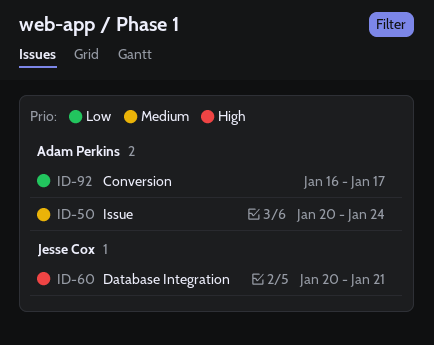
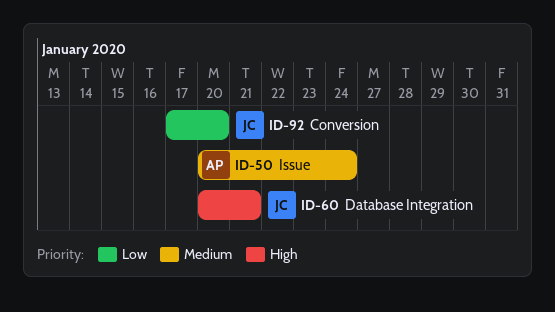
ID-92, owner: Adam Perkins -> Jesse Cox
ID-92, start: Jan 16 -> Jan 17
ID-92, due: Jan 17 -> Jan 20

